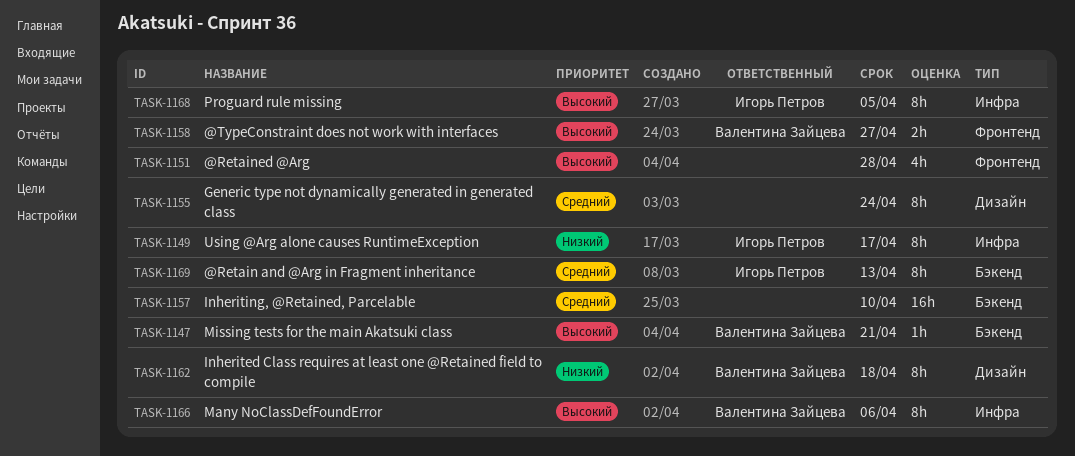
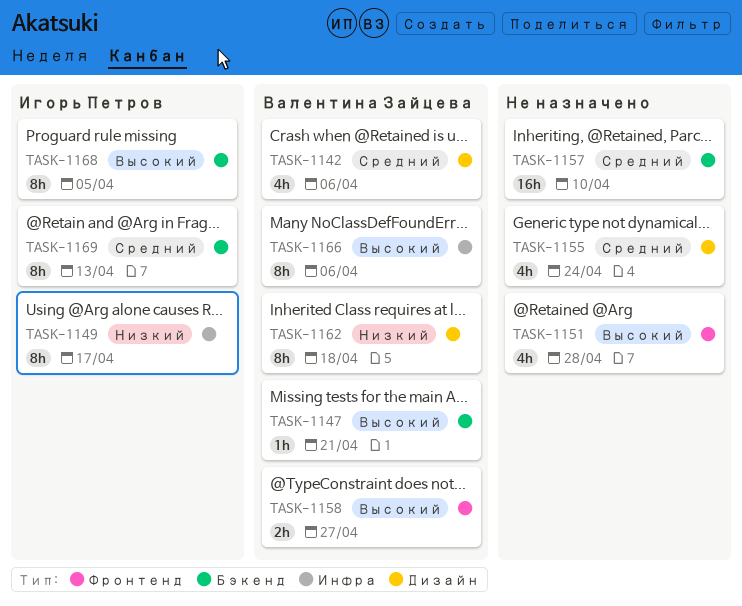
TASK-1142: none -> present
TASK-1155, estimate: 8h -> 4h
TASK-1168, label: Инфра -> Бэкенд

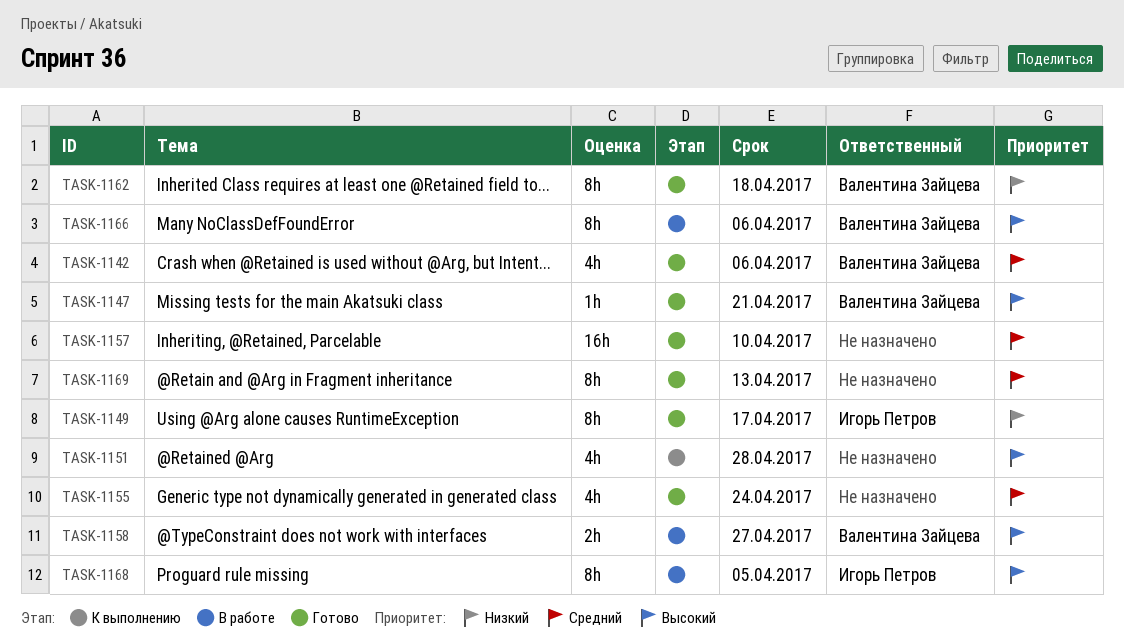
TASK-1169, owner: Игорь Петров -> none

